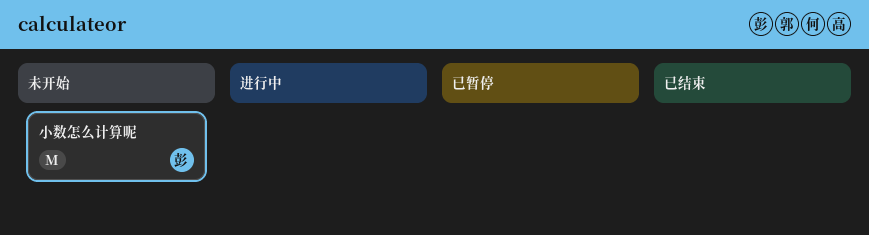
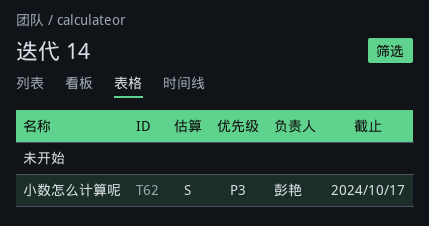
小数怎么计算呢, estimate: M -> S

